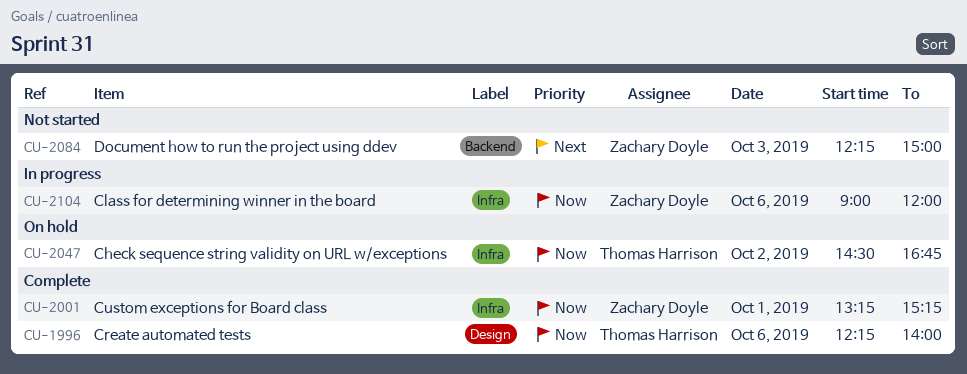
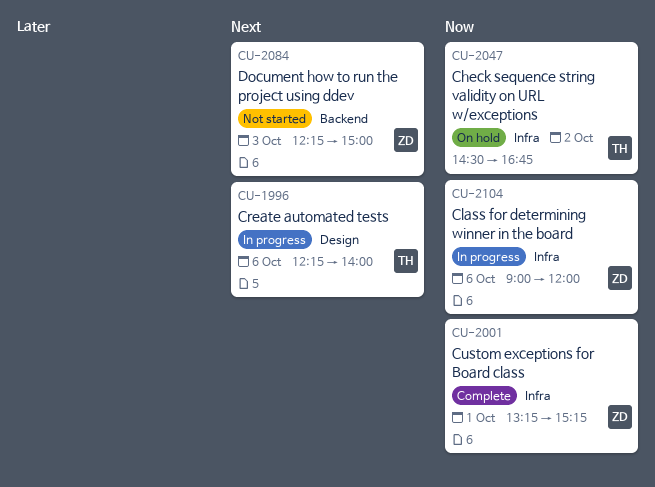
CU-1996, status: Complete -> In progress
CU-1996, priority: Now -> Next

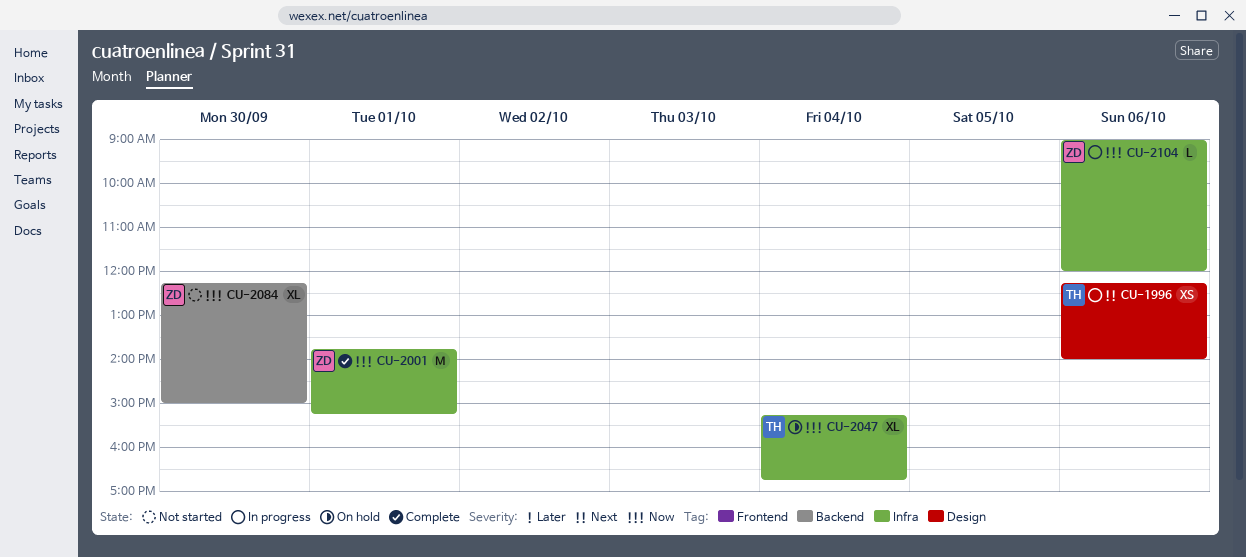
CU-2001, begins: 13:15 -> 13:45
CU-2047, day: Oct 2 -> Oct 4
CU-2047, begins: 14:30 -> 15:15
CU-2084, priority: Next -> Now
CU-2084, day: Oct 3 -> Sep 30

